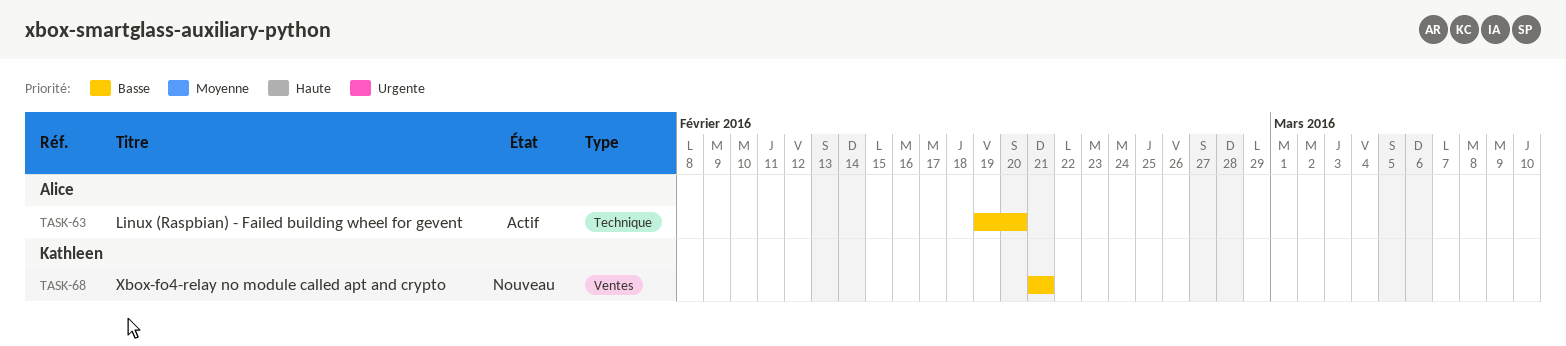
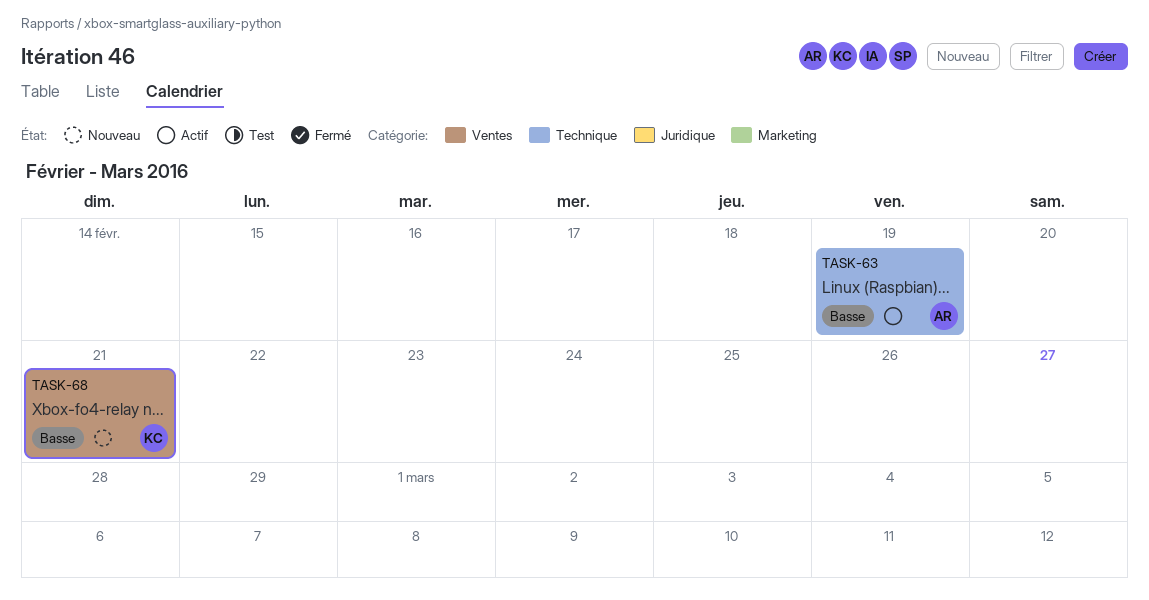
TASK-63, due: Feb 20 -> Feb 19

